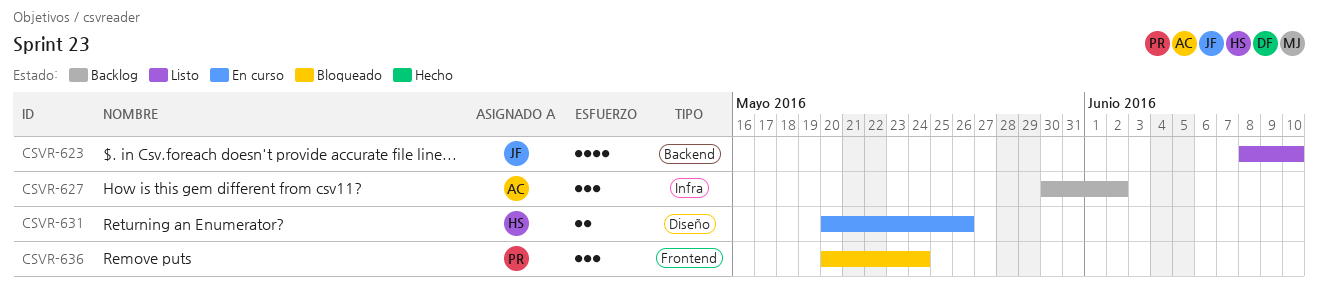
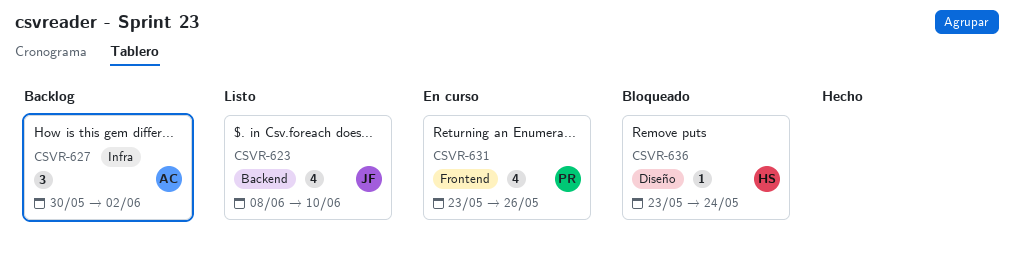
CSVR-631, owner: HS -> PR
CSVR-631, label: Diseño -> Frontend
CSVR-631, estimate: 2 -> 4
CSVR-631, start: May 20 -> May 23
CSVR-636, owner: PR -> HS
CSVR-636, label: Frontend -> Diseño
CSVR-636, estimate: 3 -> 1
CSVR-636, start: May 20 -> May 23

